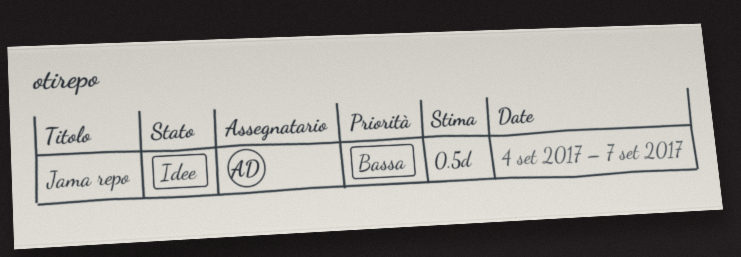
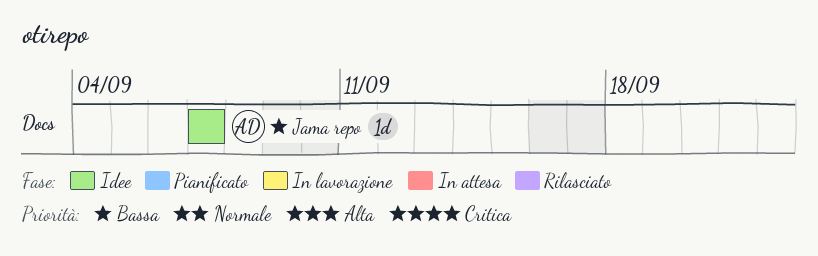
Jama repo, estimate: 0.5d -> 1d
Jama repo, start: Sep 4 -> Sep 7

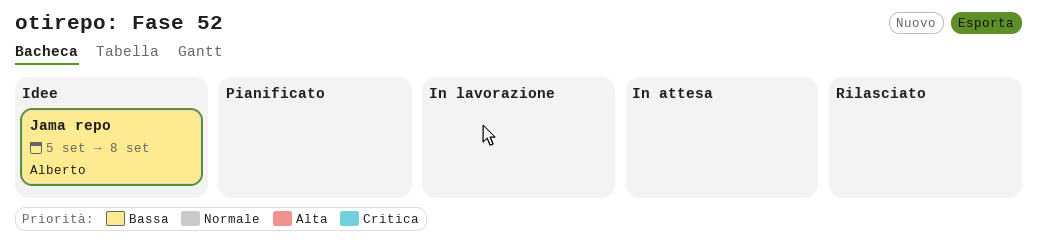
Jama repo, start: Sep 7 -> Sep 5
Jama repo, due: Sep 7 -> Sep 8

